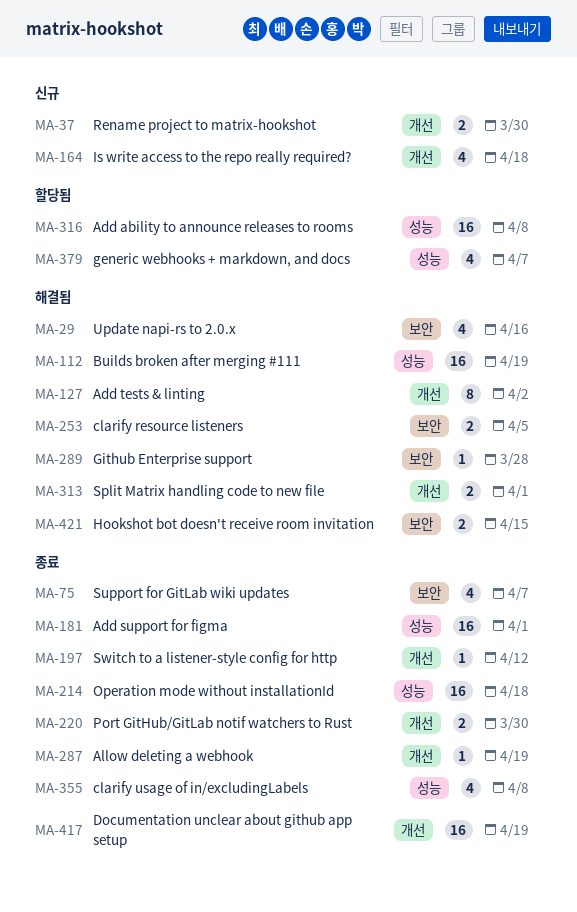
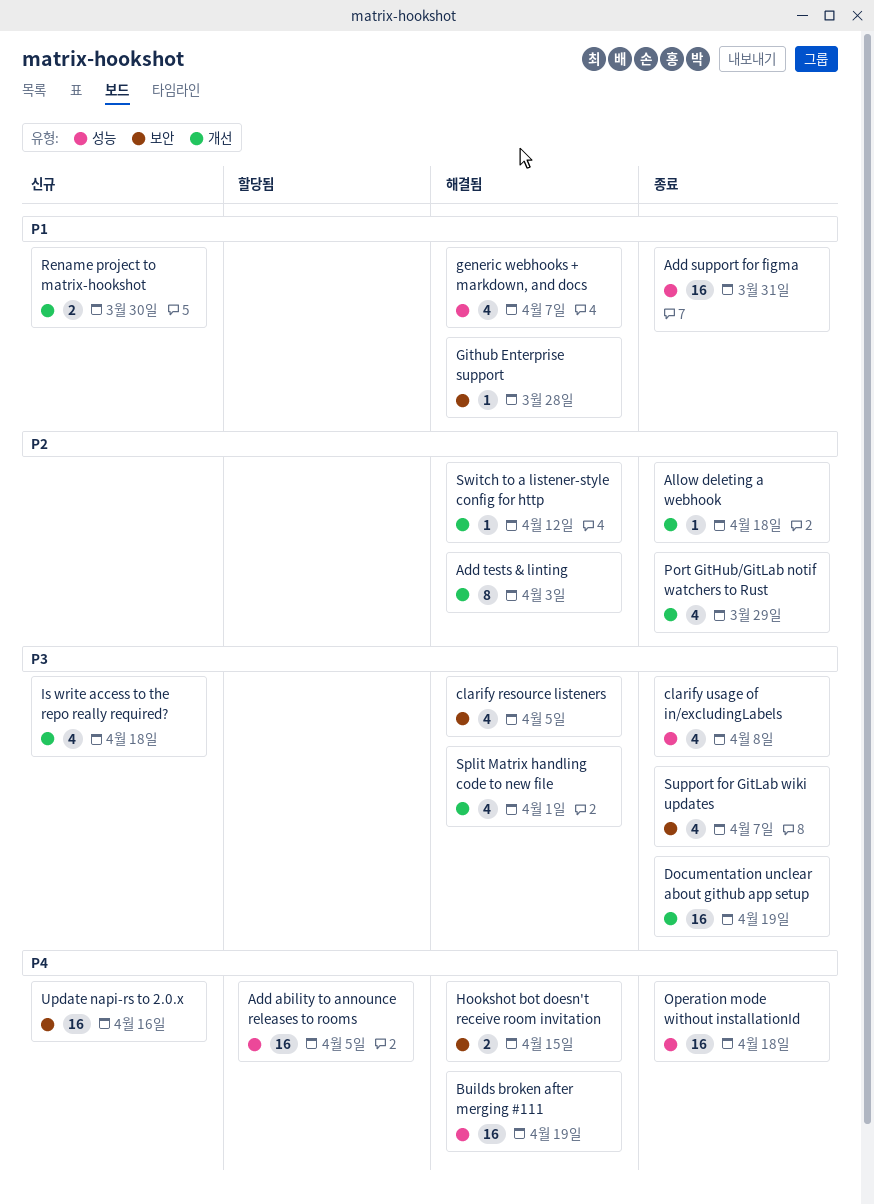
Add ability to announce releases to rooms, due: Apr 8 -> Apr 5
Add support for figma, due: Apr 1 -> Mar 31
Add tests & linting, due: Apr 2 -> Apr 3
Allow deleting a webhook, due: Apr 19 -> Apr 18
clarify resource listeners, estimate: 2 -> 4
generic webhooks + markdown, and docs, status: 할당됨 -> 해결됨
Port GitHub/GitLab notif watchers to Rust, estimate: 2 -> 4
Port GitHub/GitLab notif watchers to Rust, due: Mar 30 -> Mar 29
Split Matrix handling code to new file, estimate: 2 -> 4
Switch to a listener-style config for http, status: 종료 -> 해결됨
Update napi-rs to 2.0.x, status: 해결됨 -> 신규
Update napi-rs to 2.0.x, estimate: 4 -> 16

